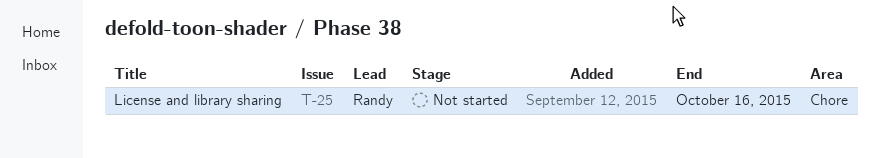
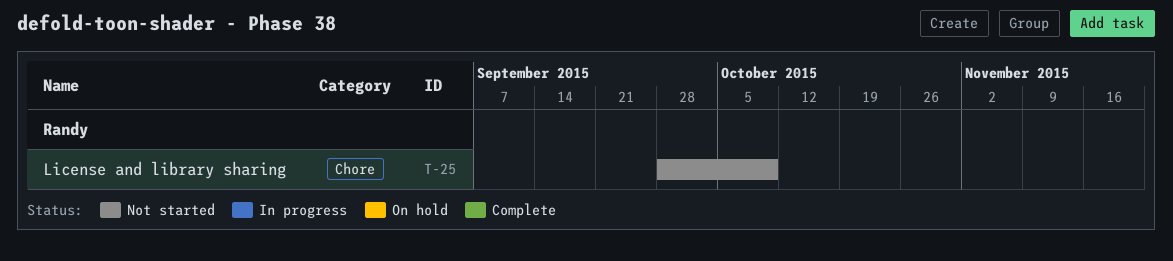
T-25, due: Oct 16 -> Oct 9

